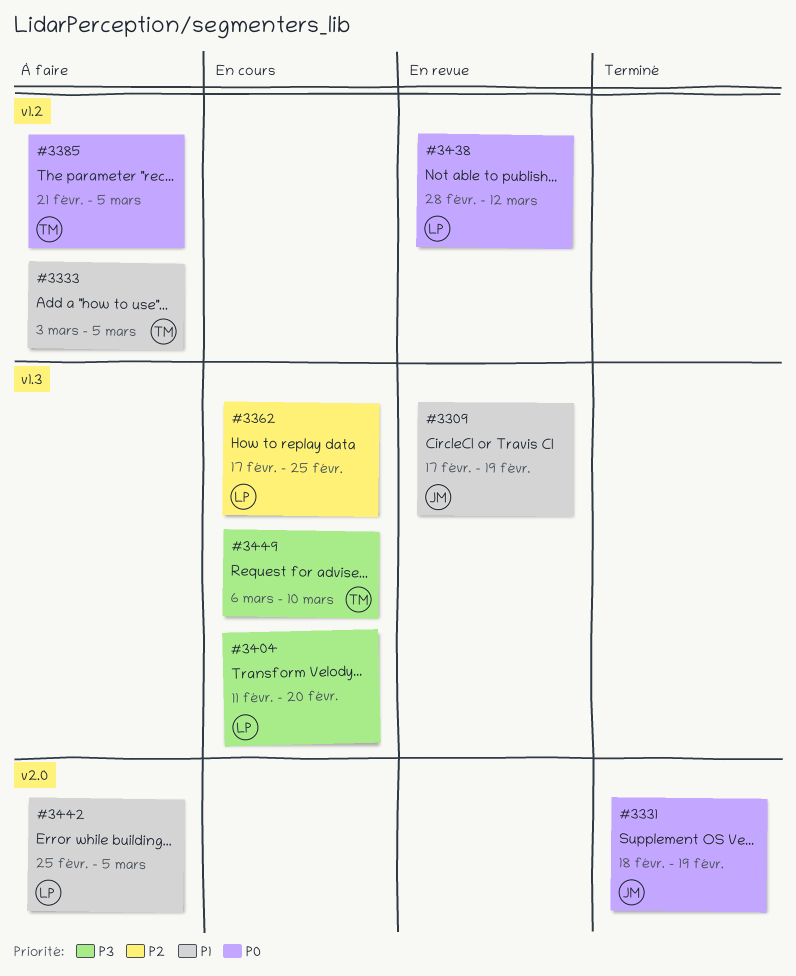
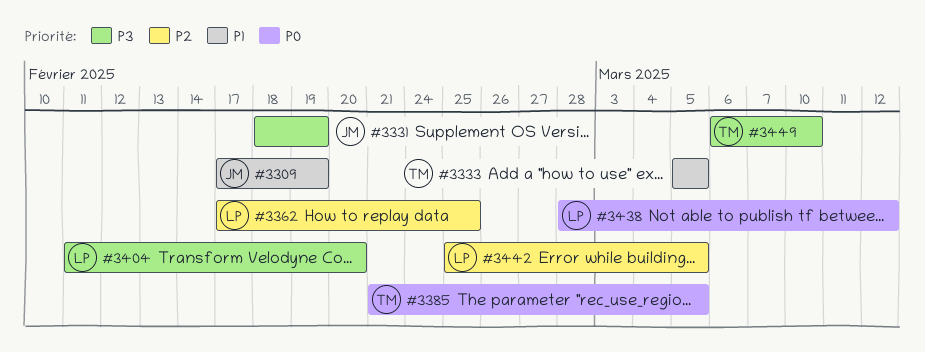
#3331, priority: P0 -> P3
#3333, start: Mar 3 -> Mar 5
#3442, priority: P1 -> P2

